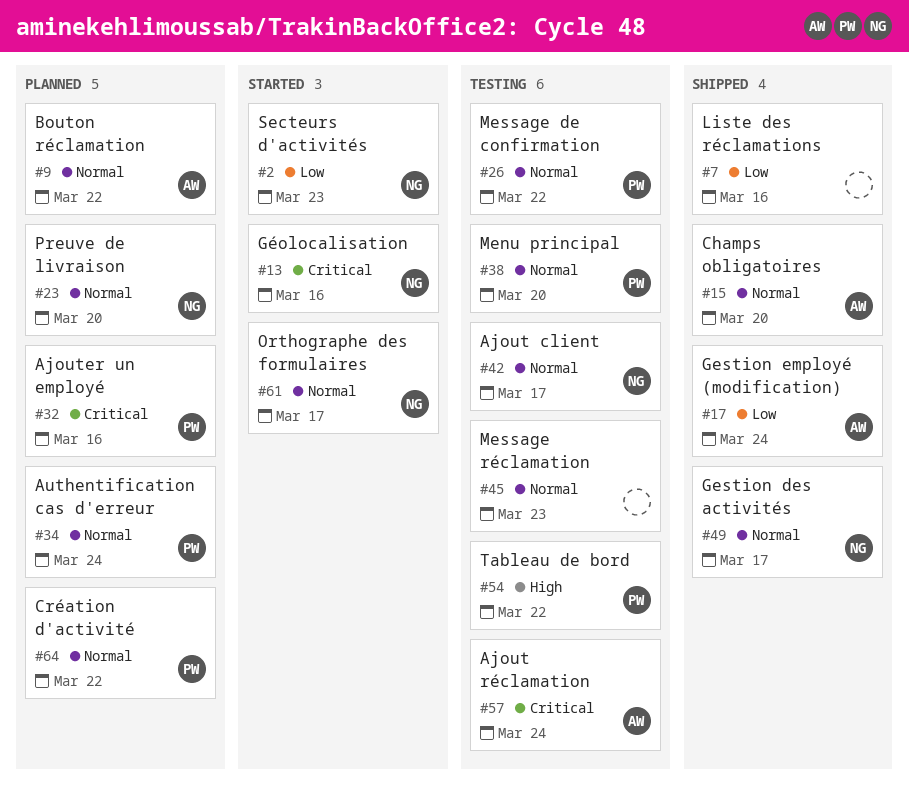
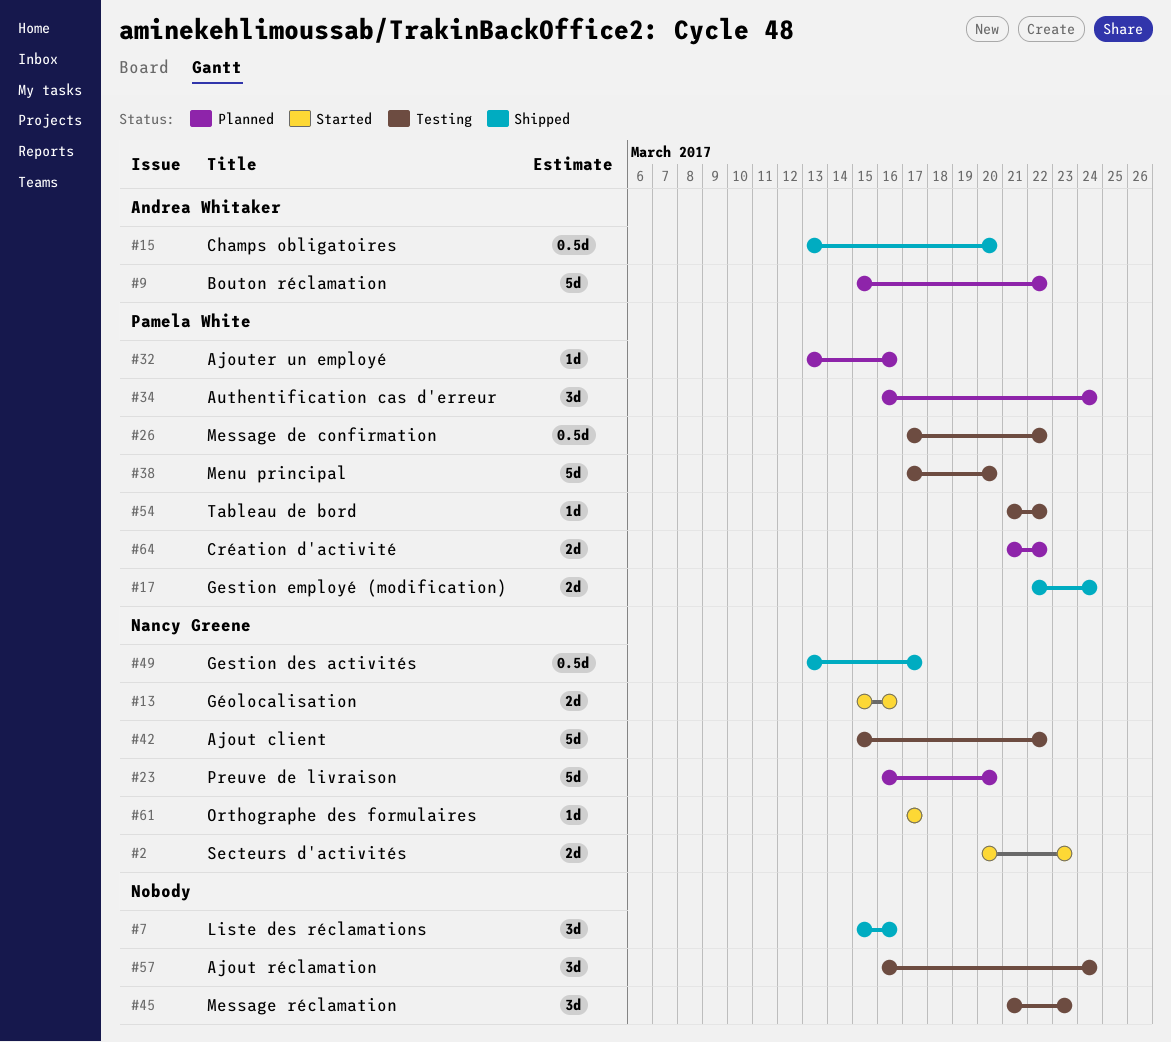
#17, owner: Andrea Whitaker -> Pamela White
#42, due: Mar 17 -> Mar 22
#57, owner: Andrea Whitaker -> none

